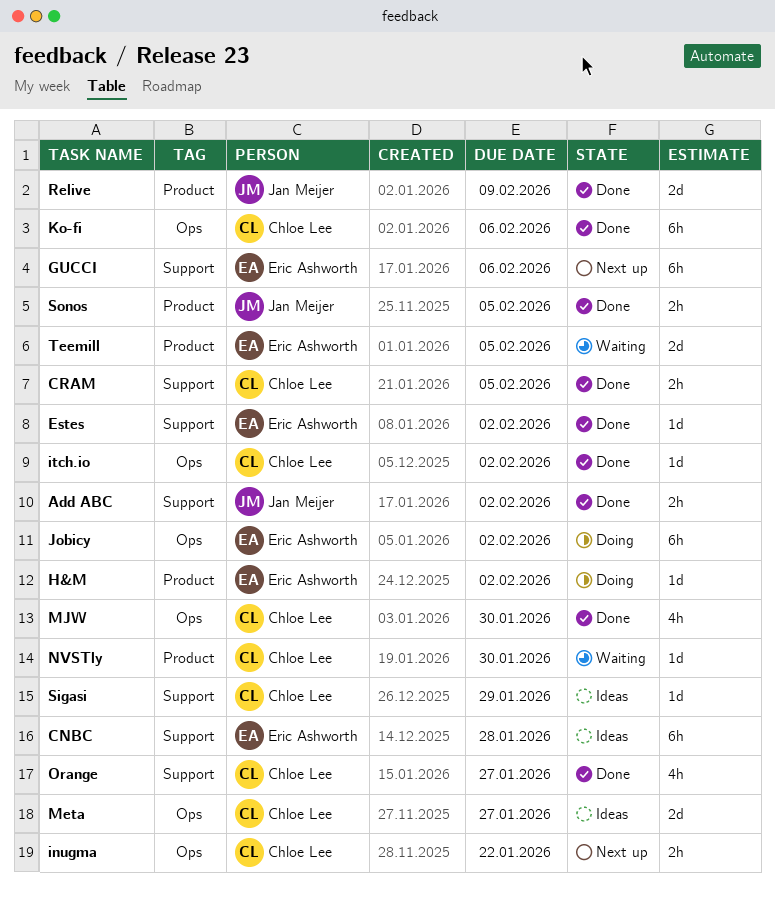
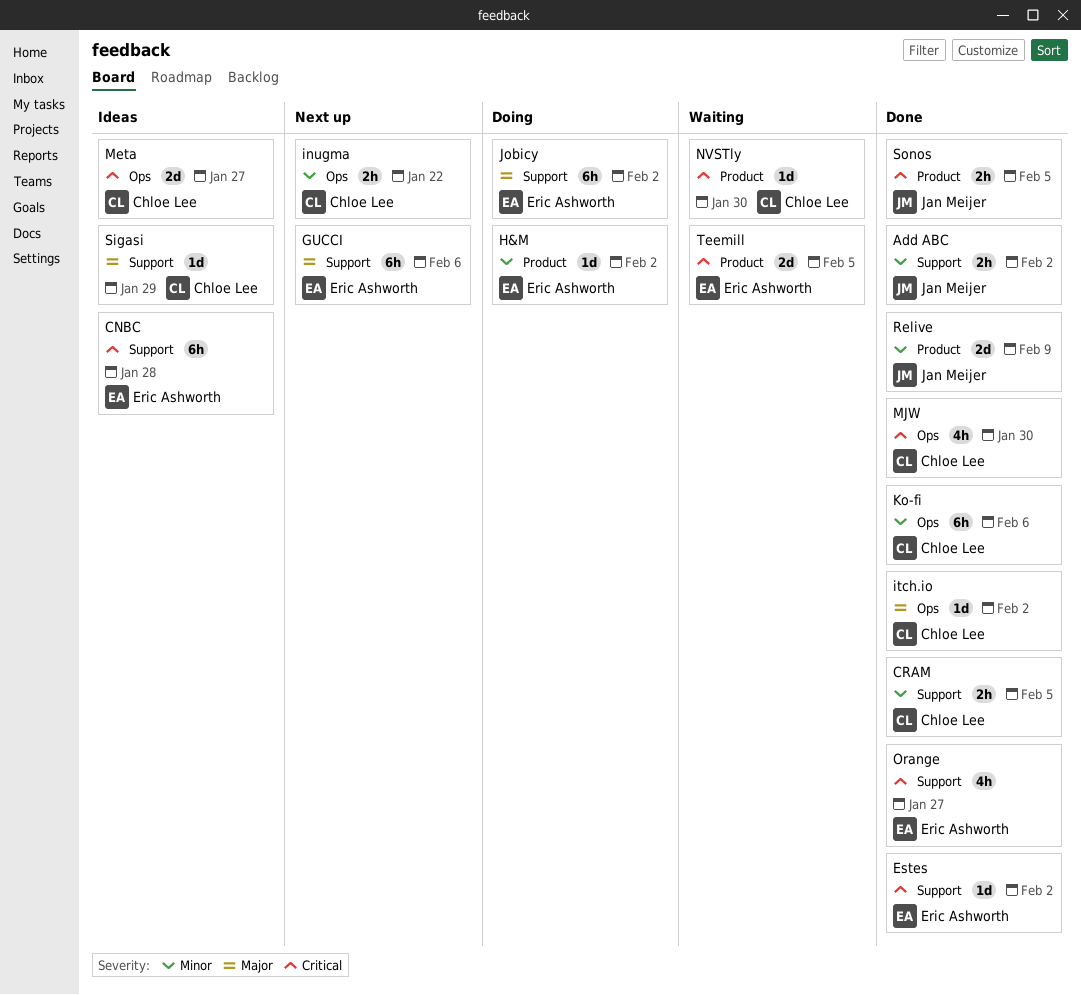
Jobicy, label: Ops -> Support
Orange, owner: Chloe Lee -> Eric Ashworth

